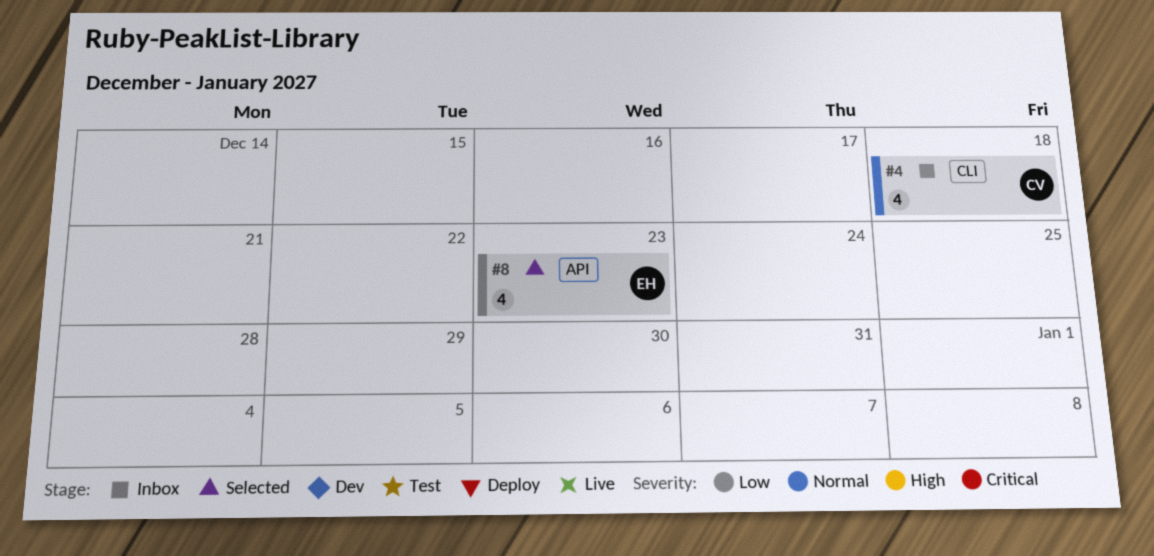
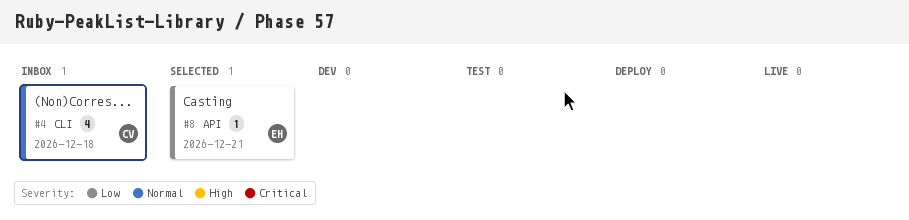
#8, estimate: 4 -> 1
#8, due: Dec 23 -> Dec 21

